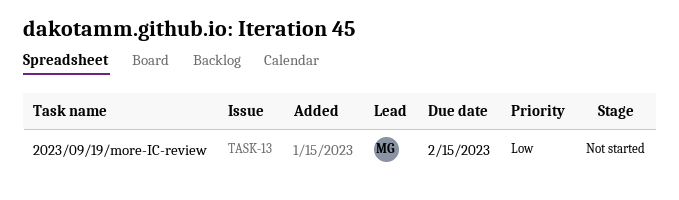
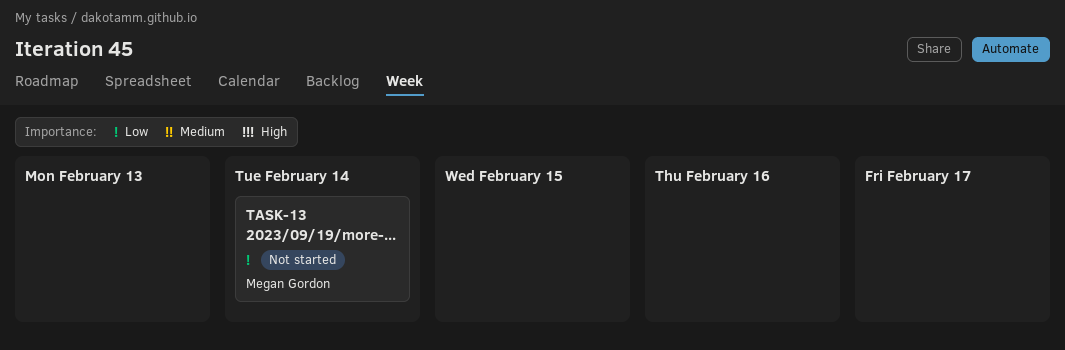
TASK-13, due: Feb 15 -> Feb 14

